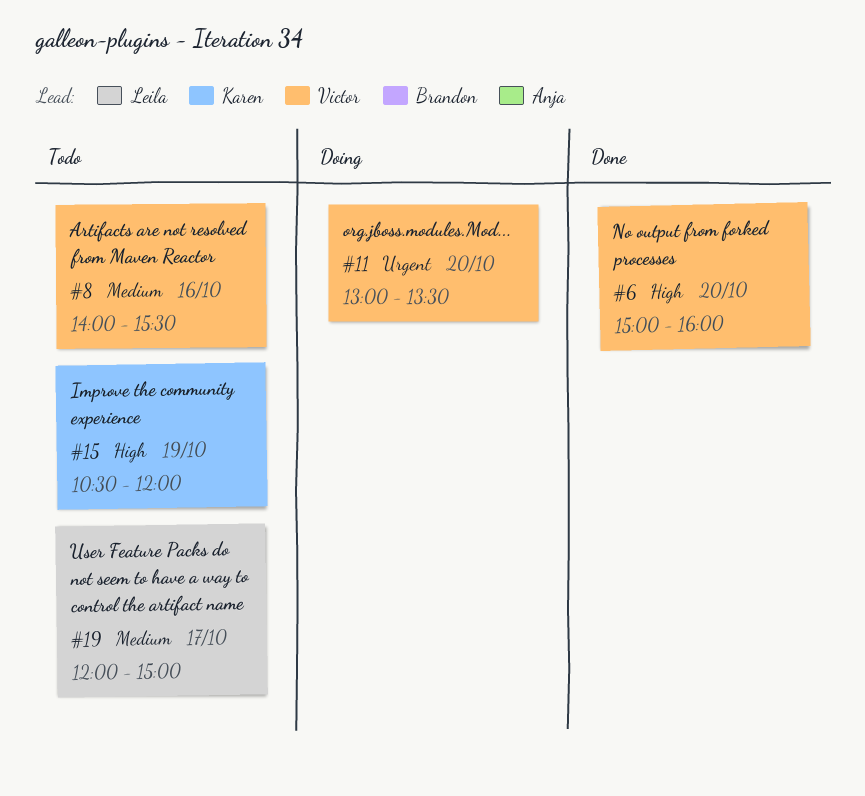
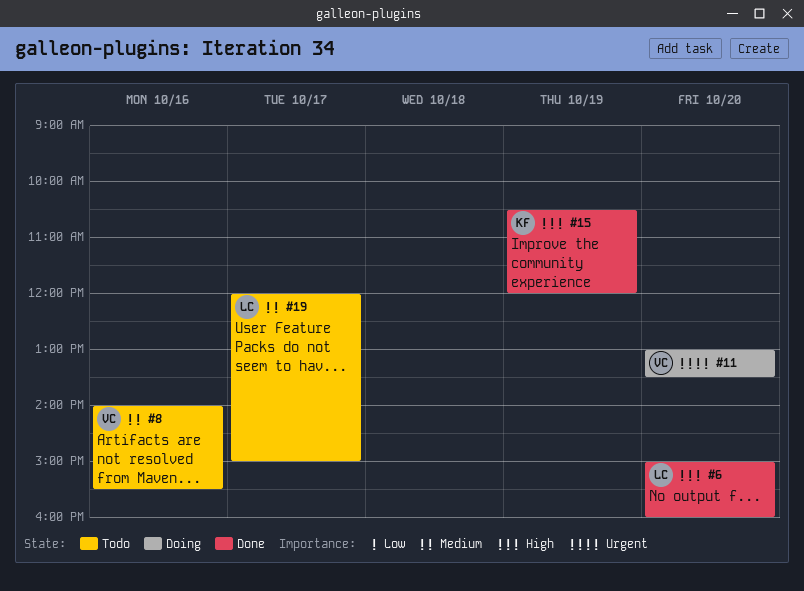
#6, owner: Victor -> Leila
#15, status: Todo -> Done

